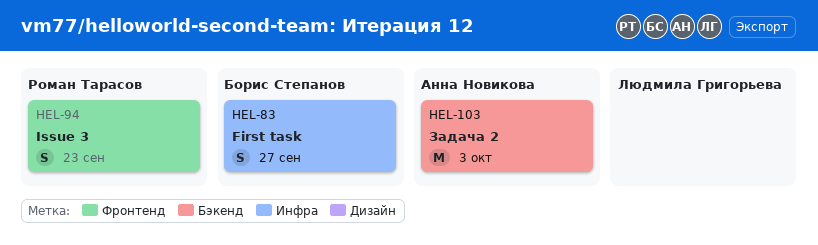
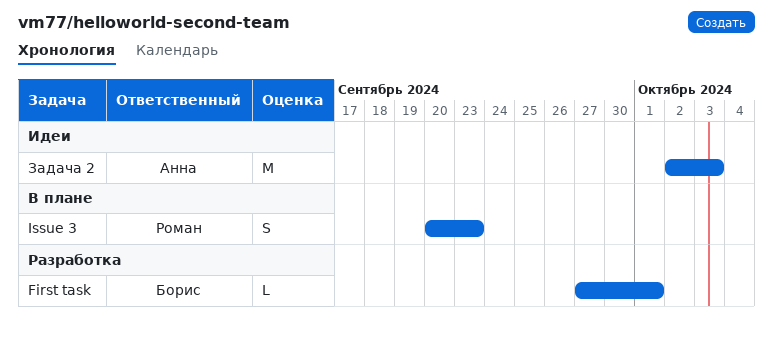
First task, estimate: S -> L
First task, due: Sep 27 -> Oct 1

